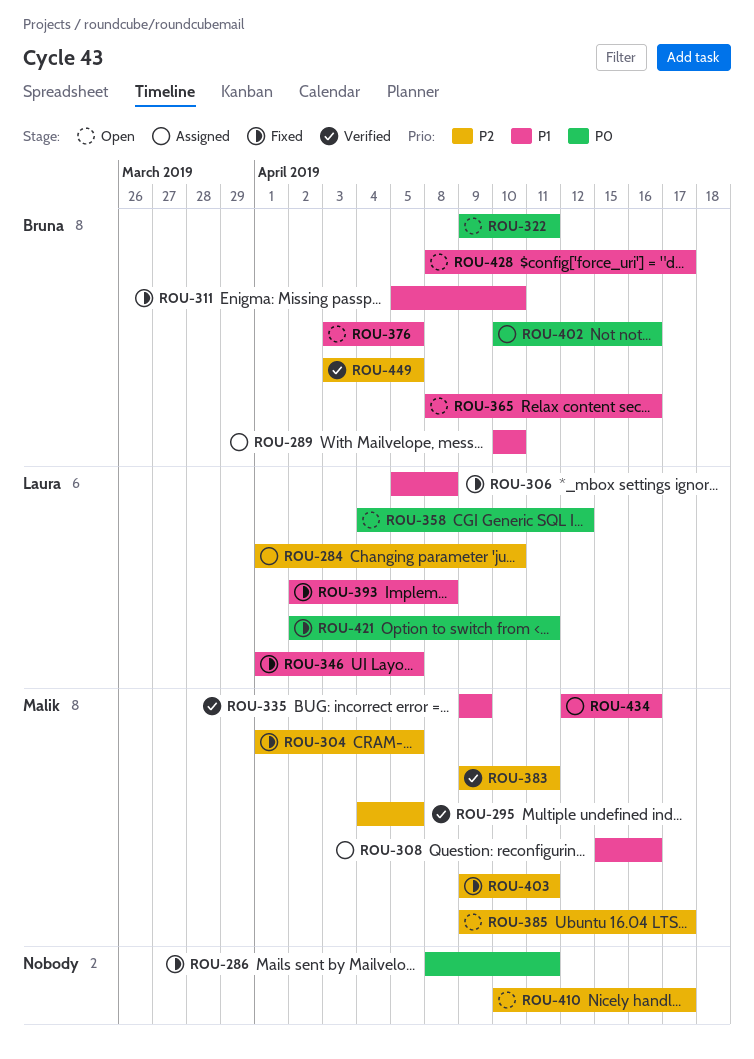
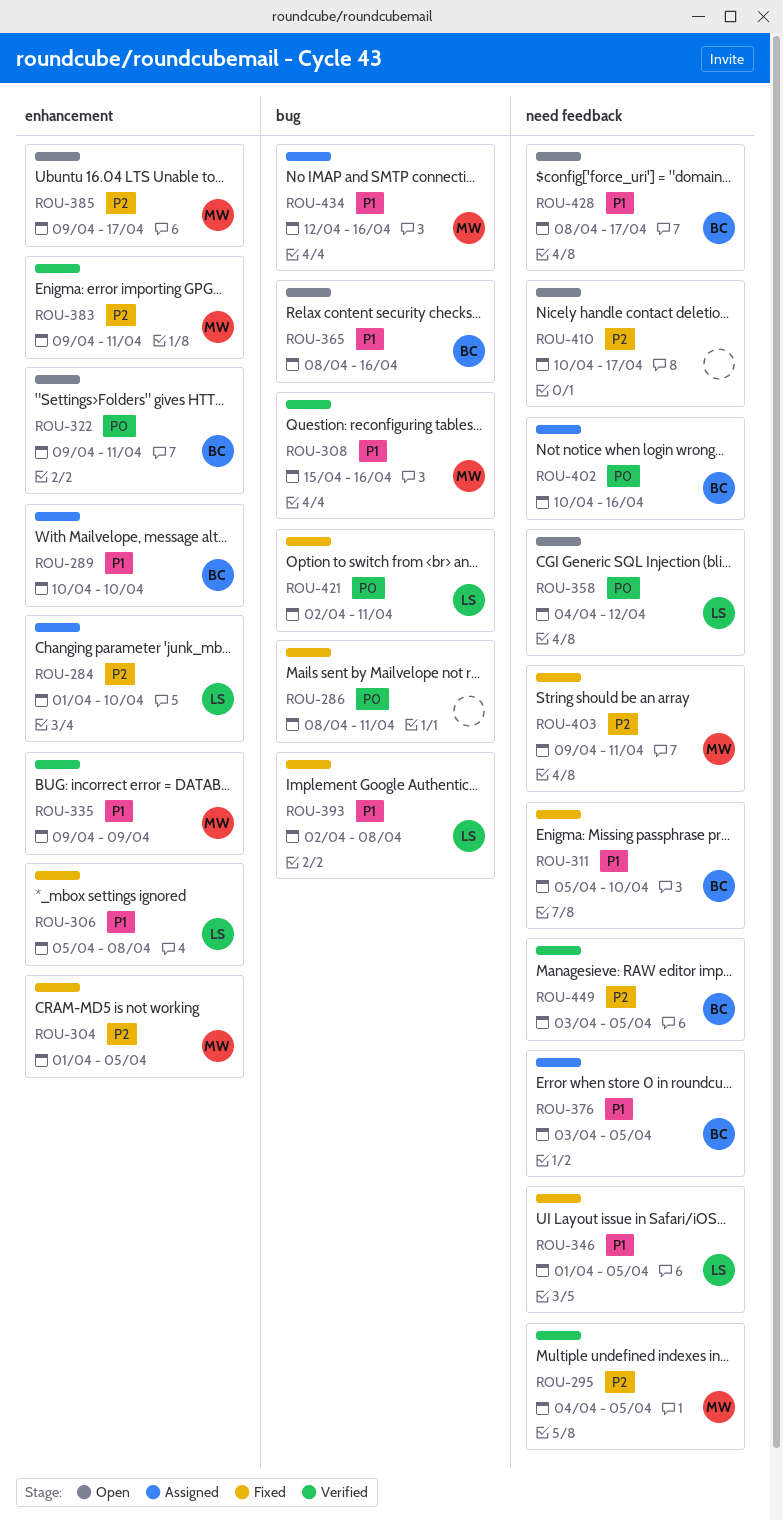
ROU-308, status: Assigned -> Verified
ROU-376, status: Open -> Assigned

